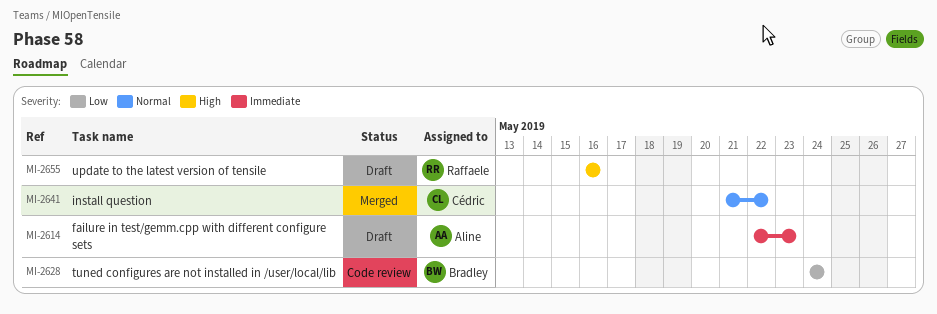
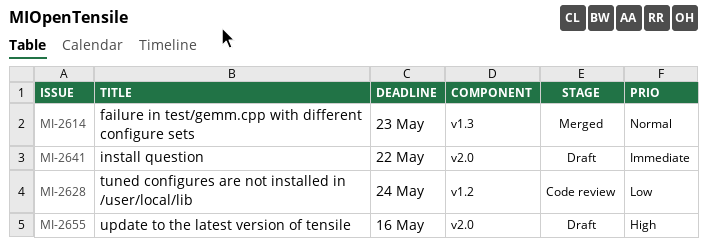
MI-2614, status: Draft -> Merged
MI-2614, priority: Immediate -> Normal
MI-2641, status: Merged -> Draft
MI-2641, priority: Normal -> Immediate

